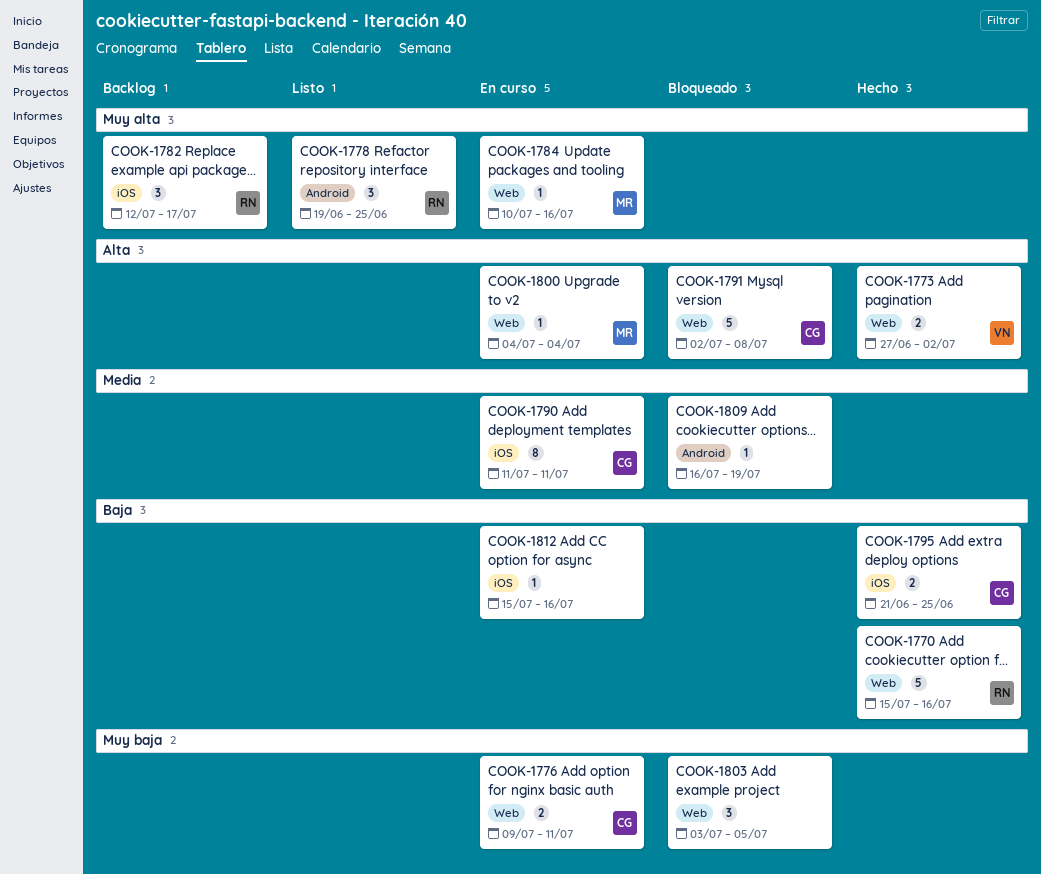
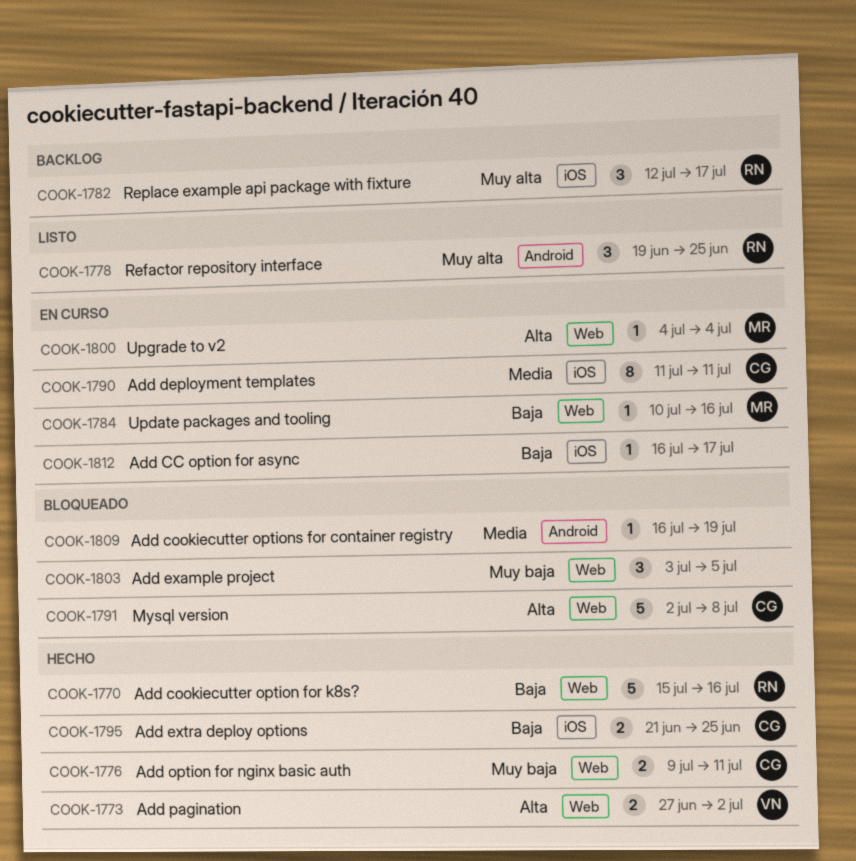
COOK-1776, status: En curso -> Hecho
COOK-1784, priority: Muy alta -> Baja
COOK-1812, start: Jul 15 -> Jul 16
COOK-1812, due: Jul 16 -> Jul 17

